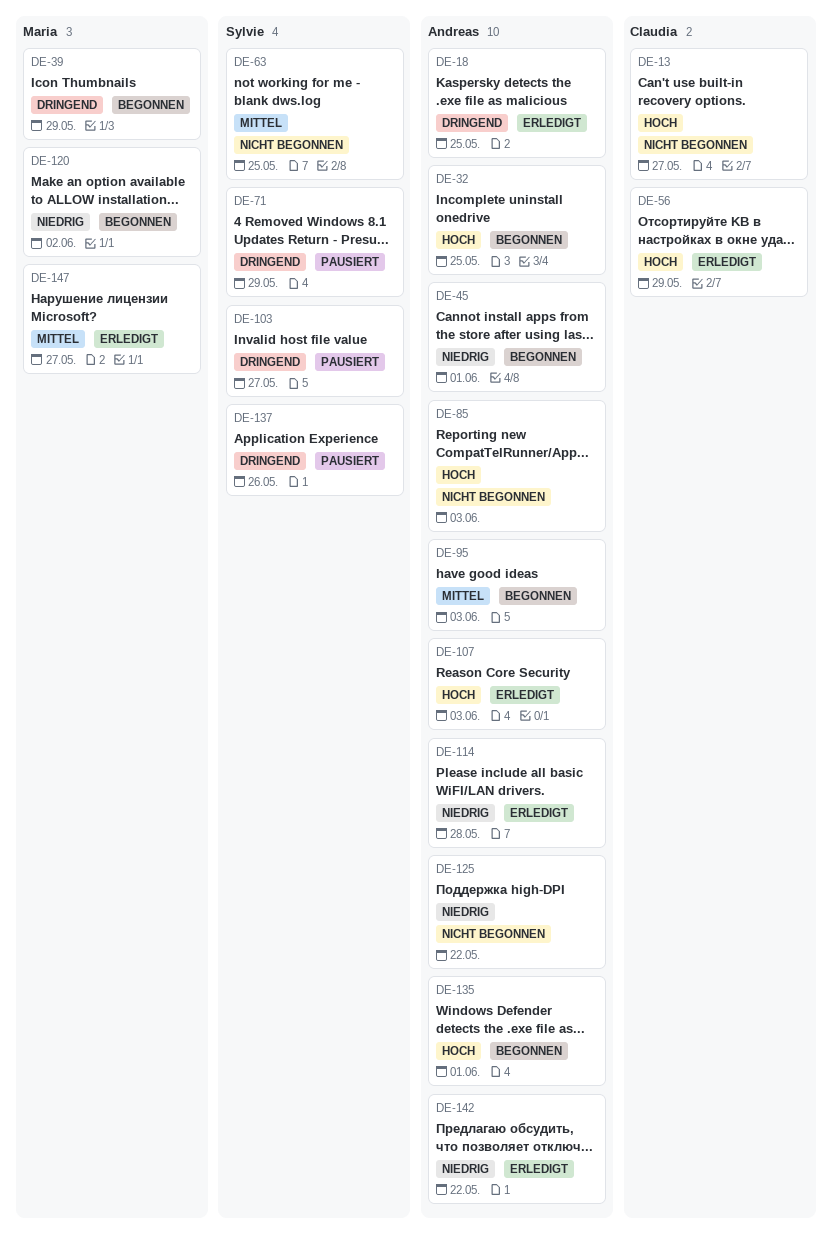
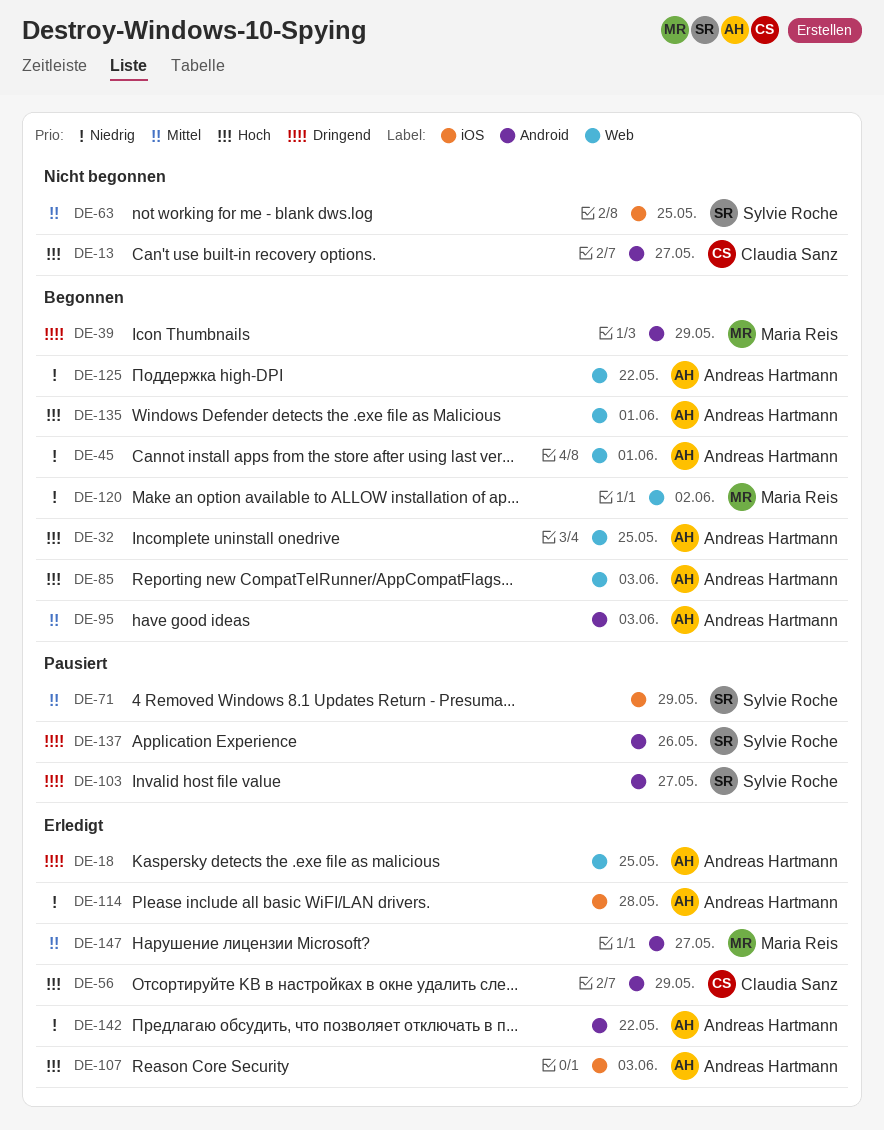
DE-71, priority: Dringend -> Mittel
DE-85, status: Nicht begonnen -> Begonnen
DE-125, status: Nicht begonnen -> Begonnen

